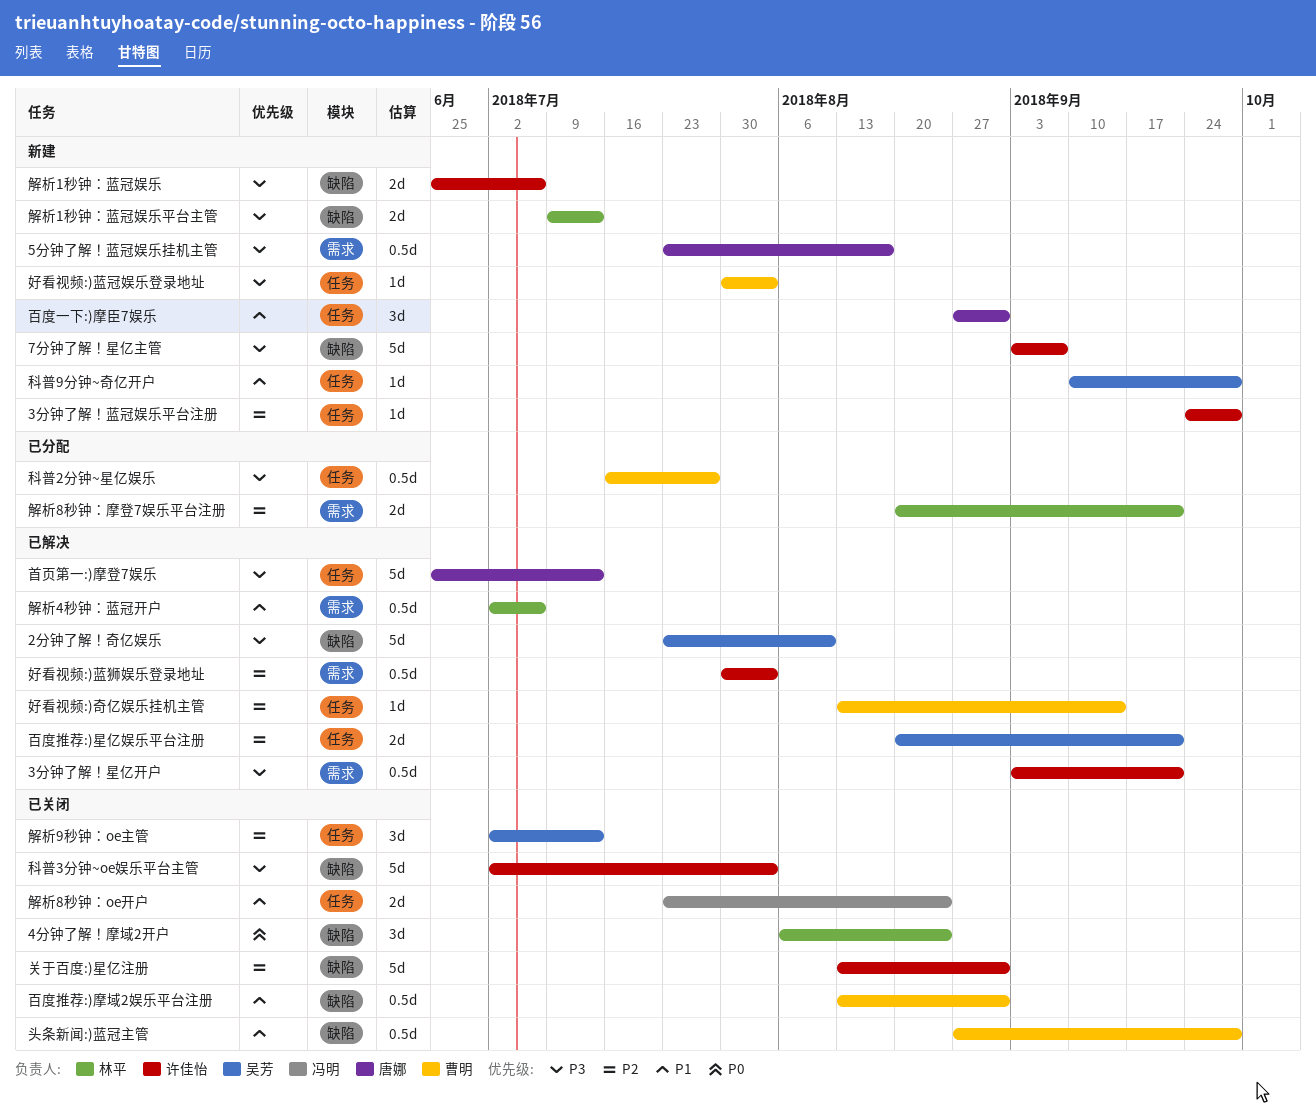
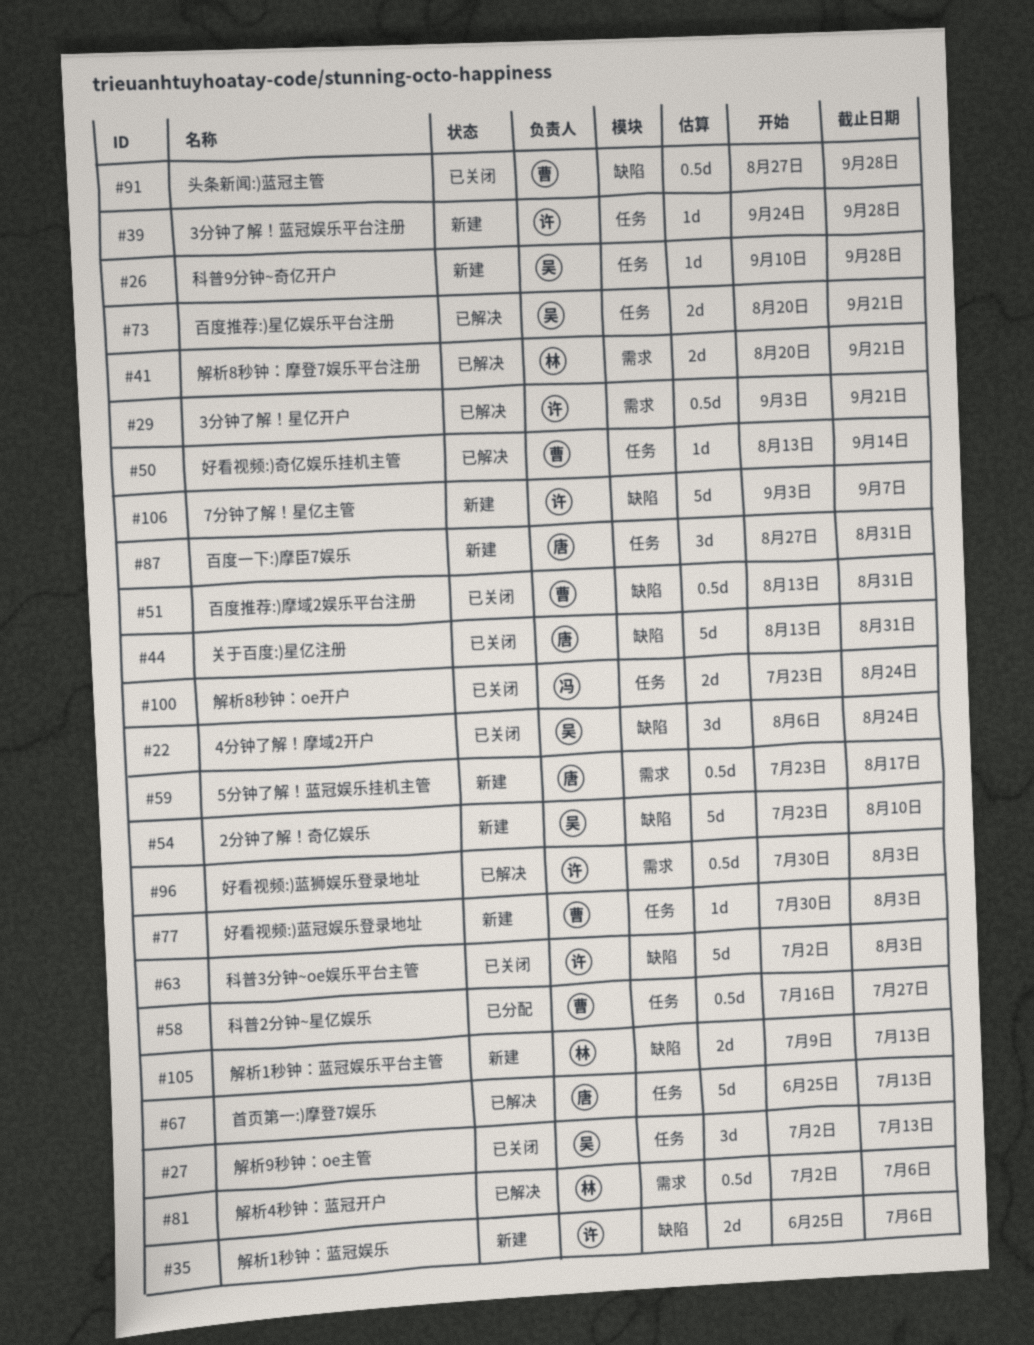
2分钟了解！奇亿娱乐, status: 已解决 -> 新建
4分钟了解！摩域2开户, owner: 林平 -> 吴芳
关于百度:)星亿注册, owner: 许佳怡 -> 唐娜
解析8秒钟：摩登7娱乐平台注册, status: 已分配 -> 已解决

